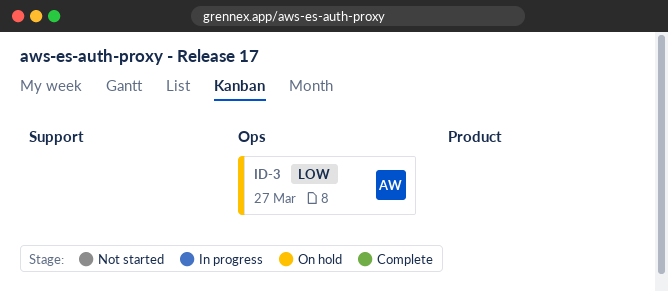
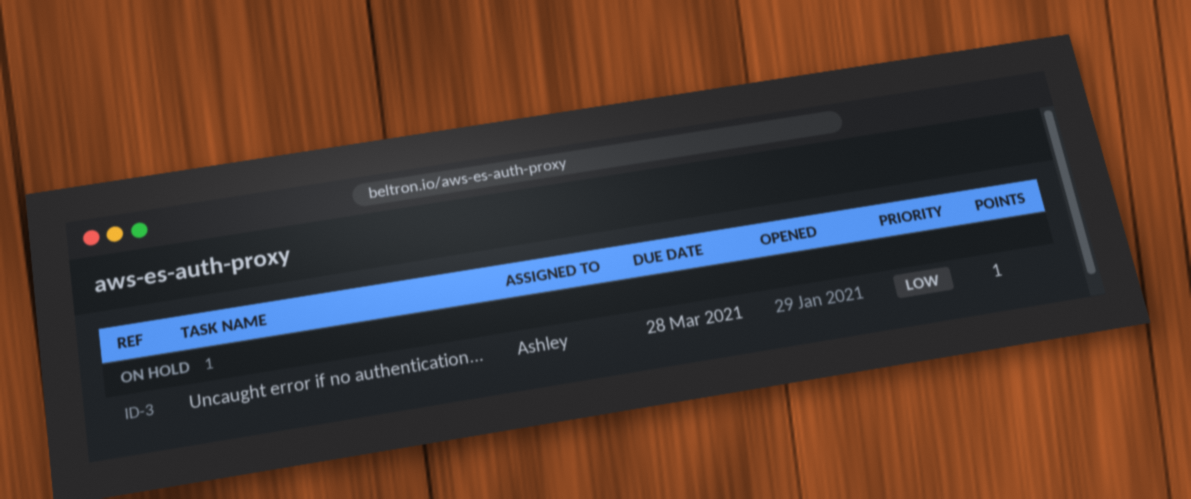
ID-3, due: Mar 27 -> Mar 28

